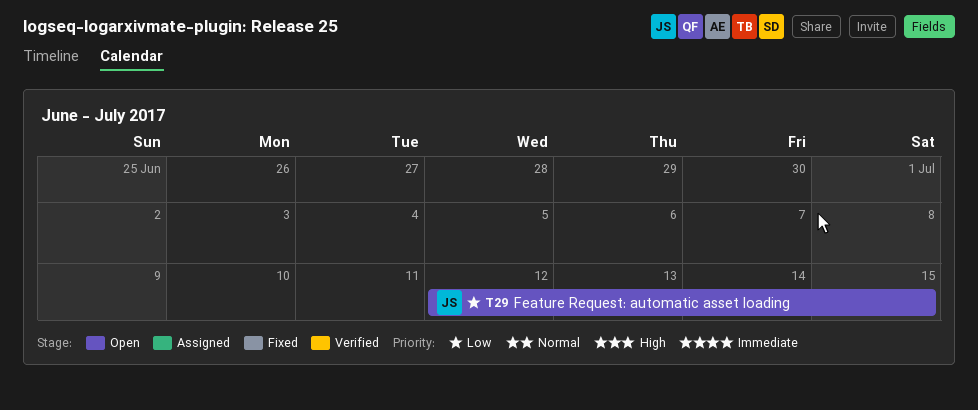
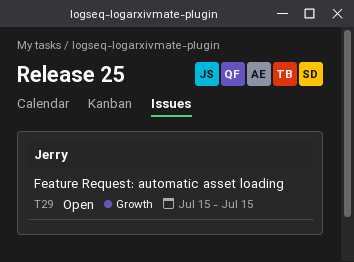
T29, start: Jul 12 -> Jul 15

